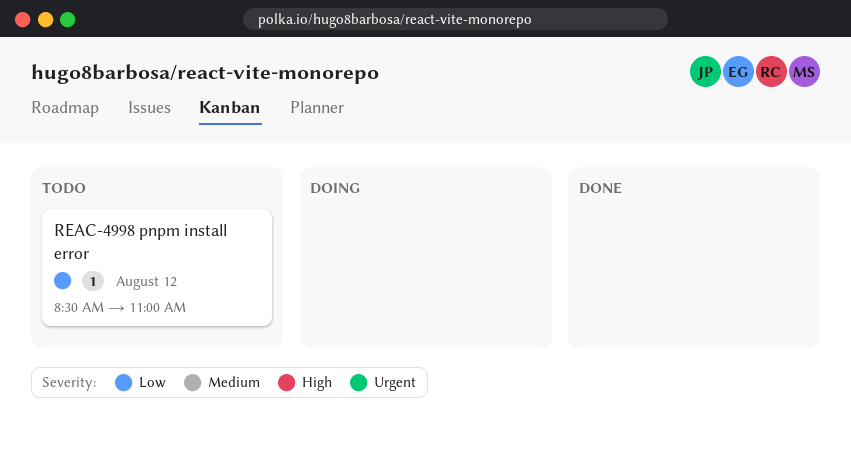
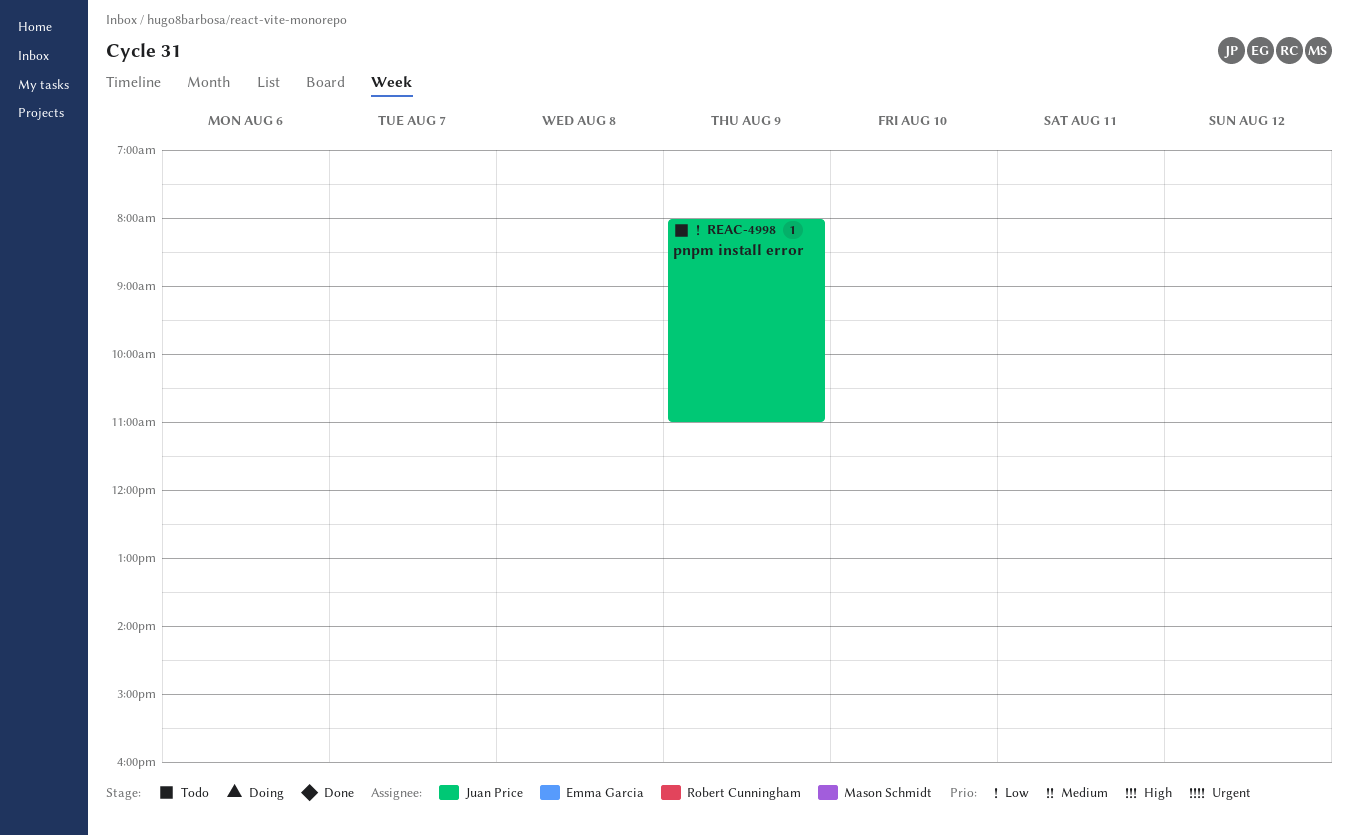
REAC-4998, day: Aug 12 -> Aug 9
REAC-4998, begins: 08:30 -> 08:00

